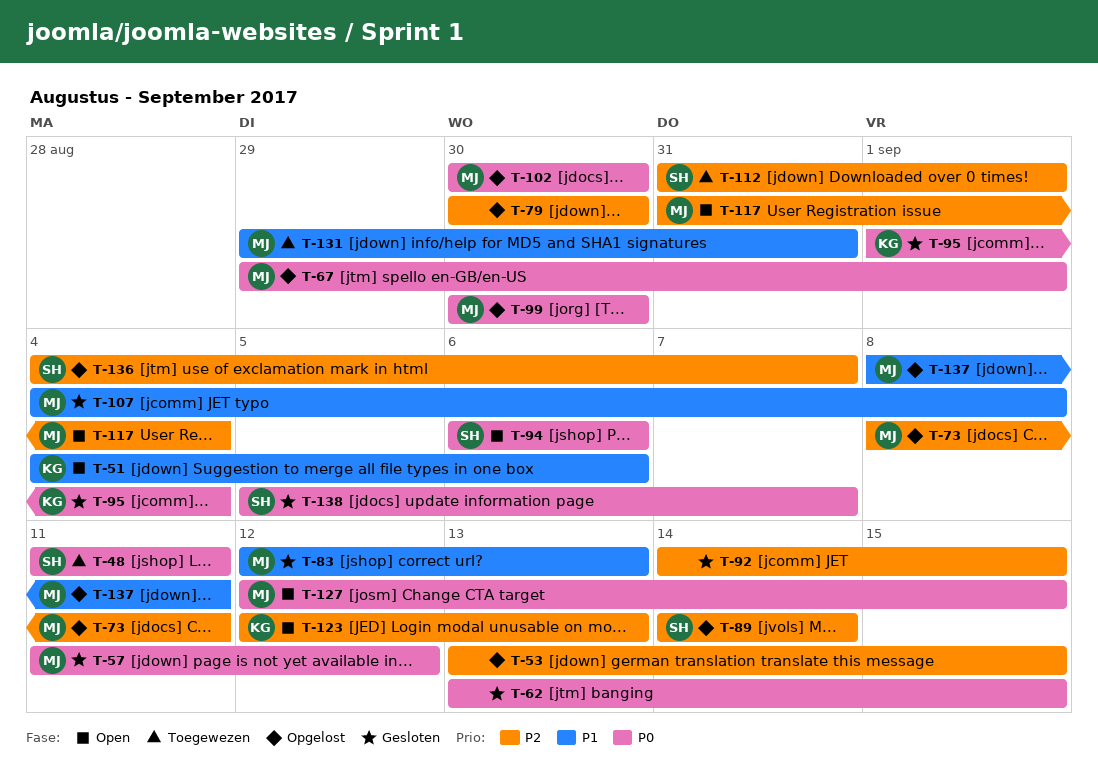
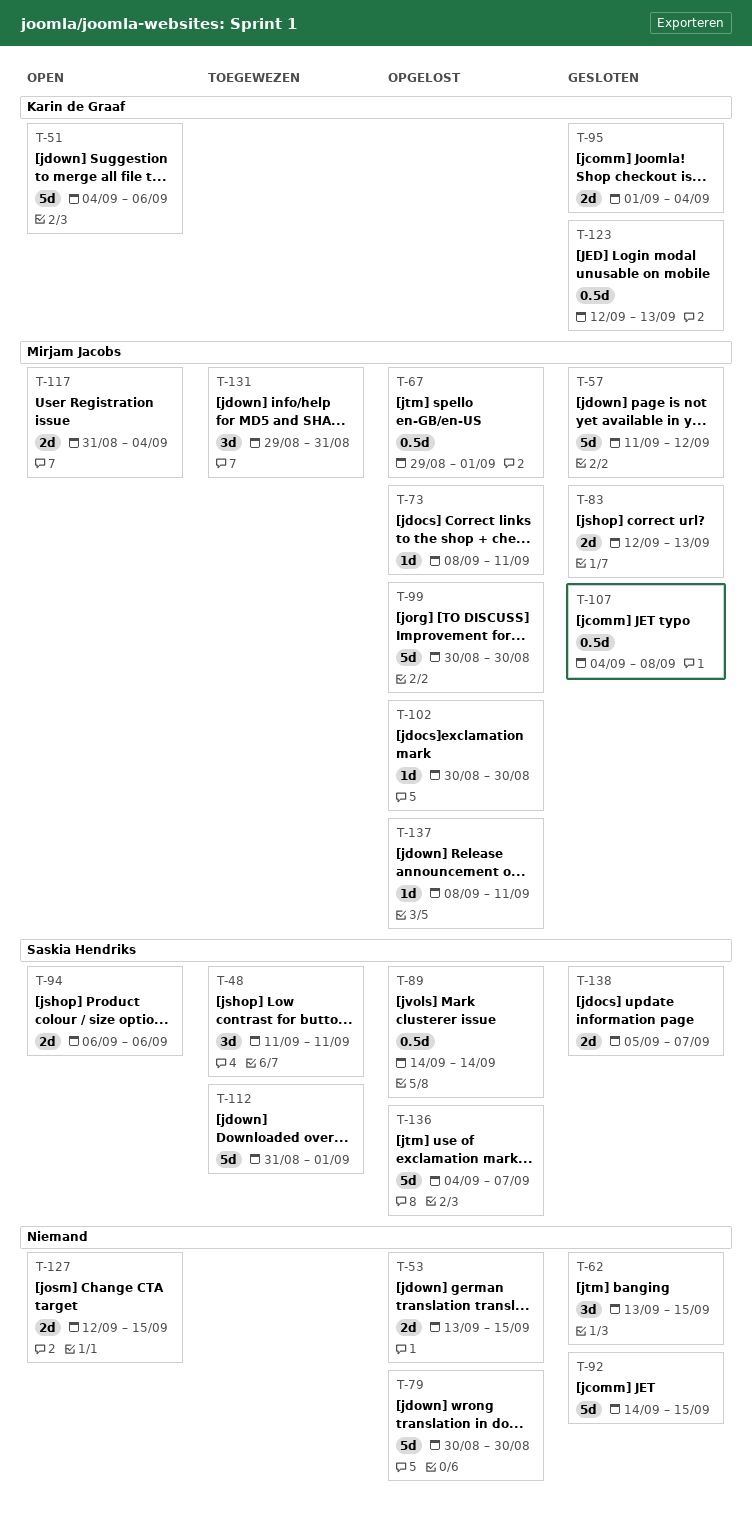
T-123, status: Open -> Gesloten
T-127, owner: Mirjam Jacobs -> none

